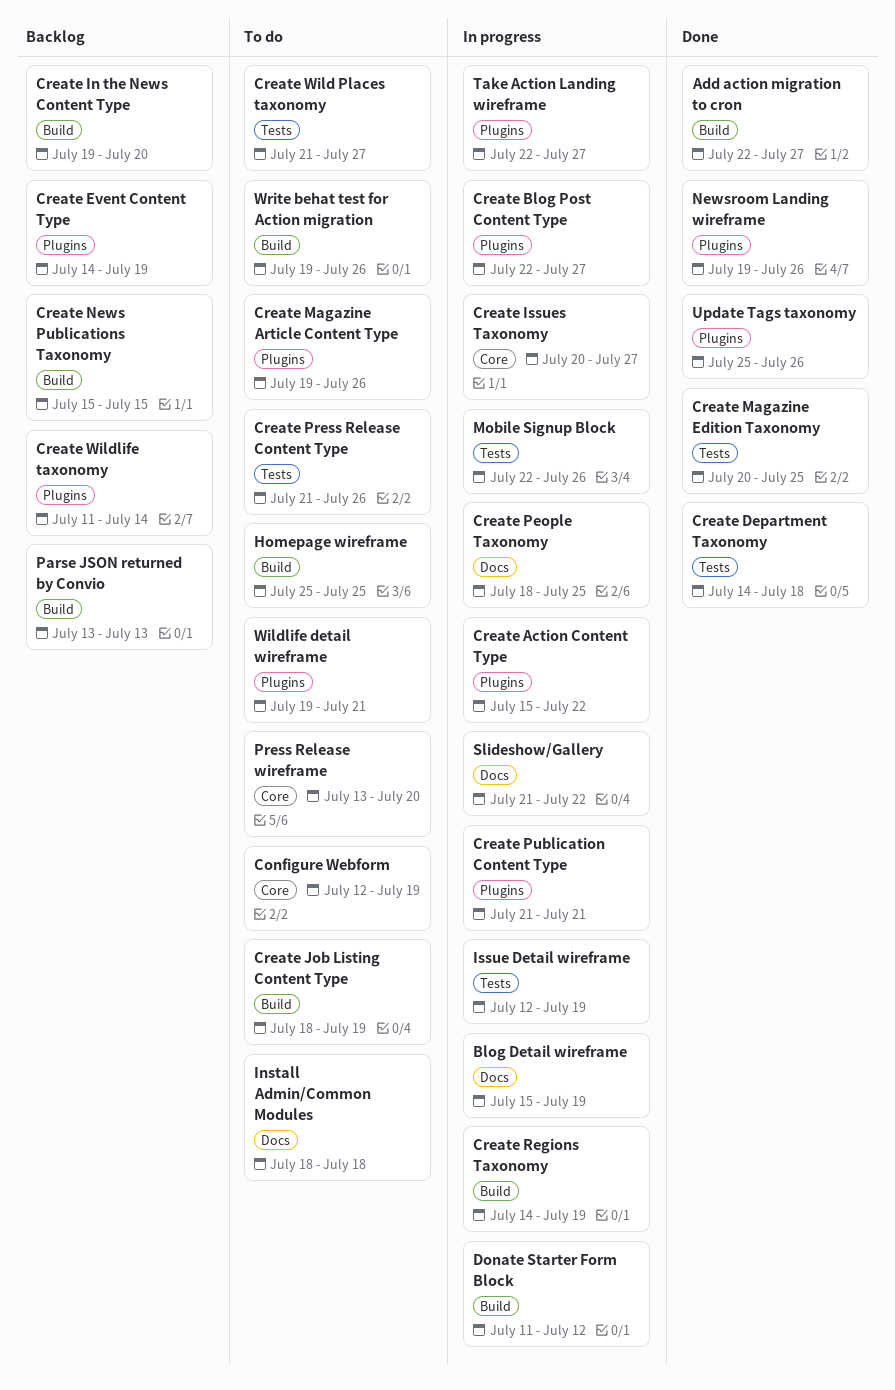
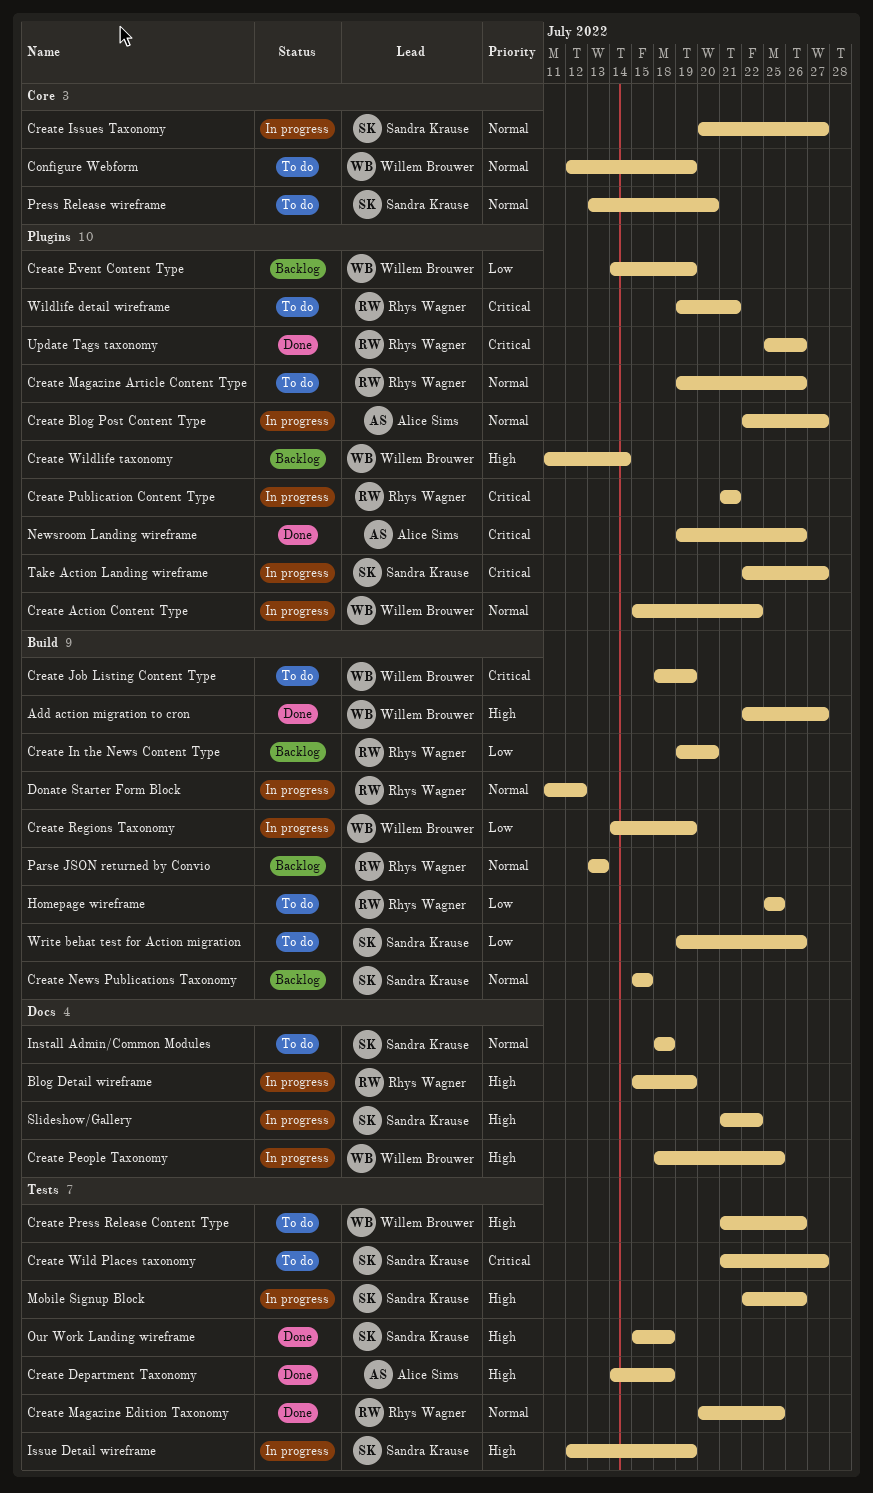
Our Work Landing wireframe: none -> present

